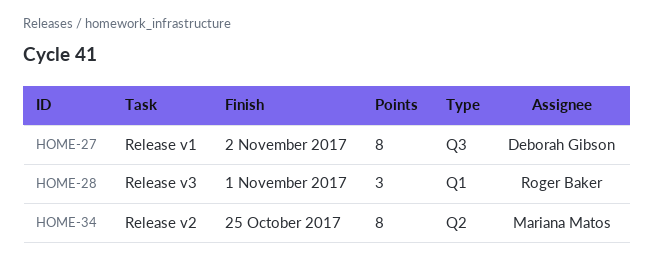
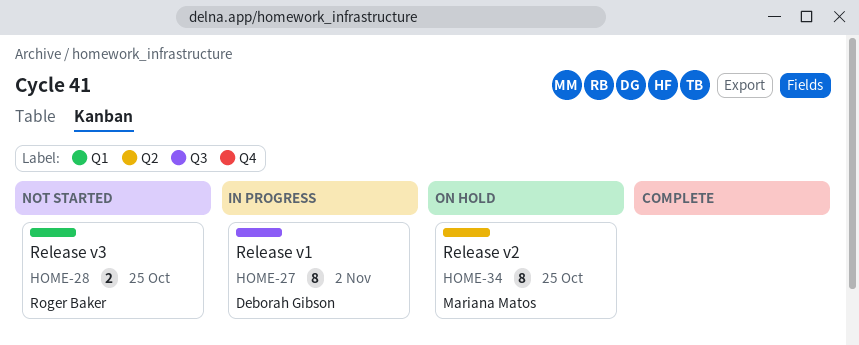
HOME-28, estimate: 3 -> 2
HOME-28, due: Nov 1 -> Oct 25

